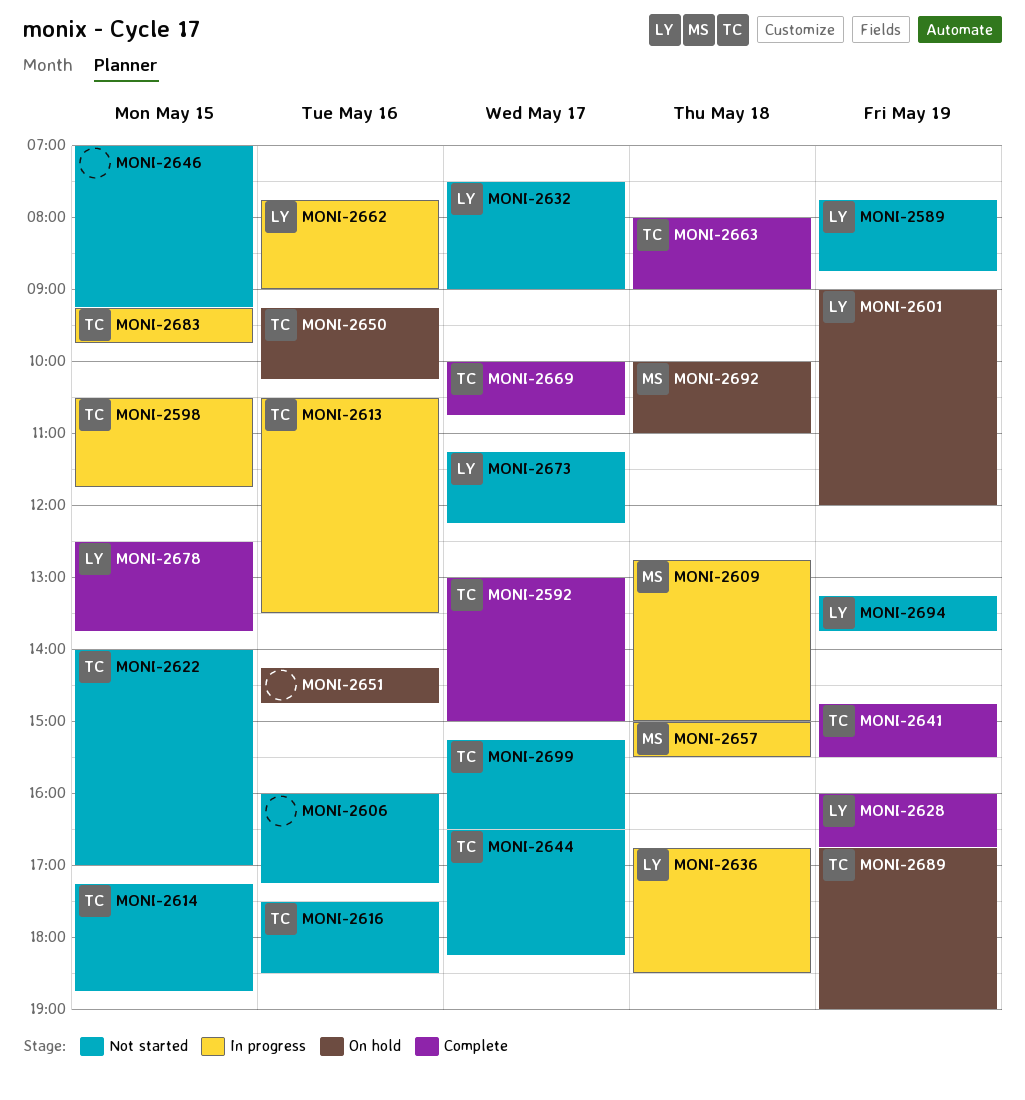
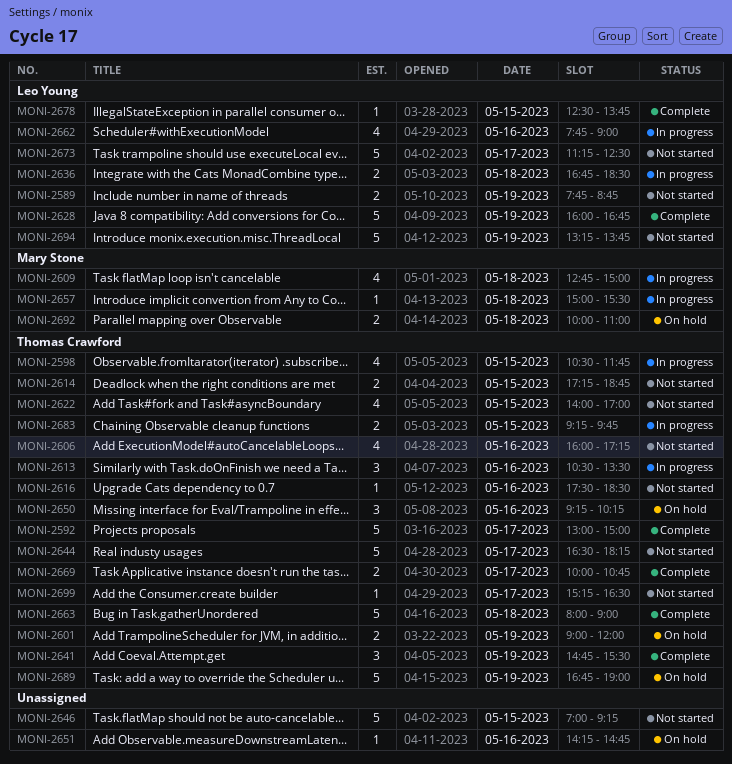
MONI-2601, owner: Leo Young -> Thomas Crawford
MONI-2606, owner: none -> Thomas Crawford
MONI-2632: present -> none
MONI-2673, ends: 12:15 -> 12:30

